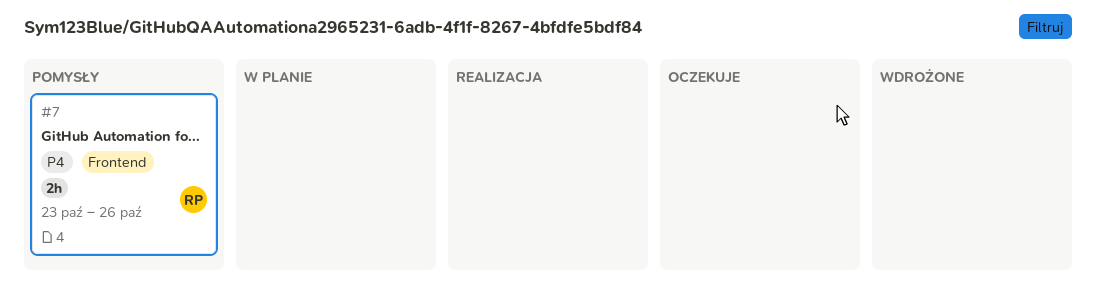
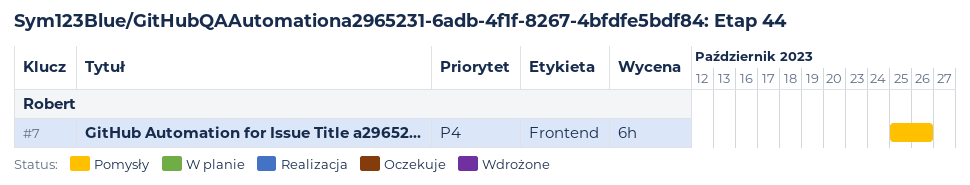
#7, estimate: 2h -> 6h
#7, start: Oct 23 -> Oct 25

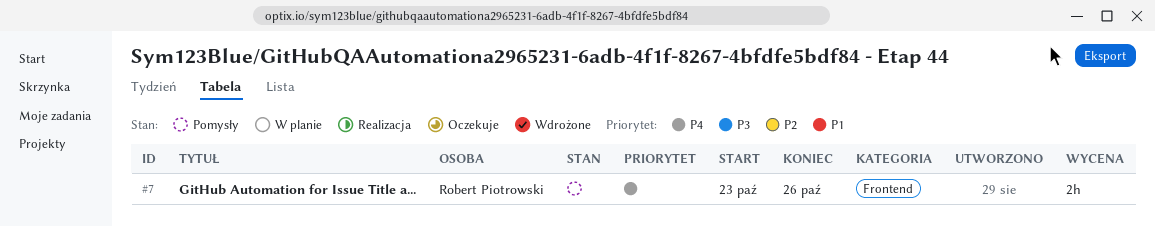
#7, estimate: 6h -> 2h
#7, start: Oct 25 -> Oct 23

